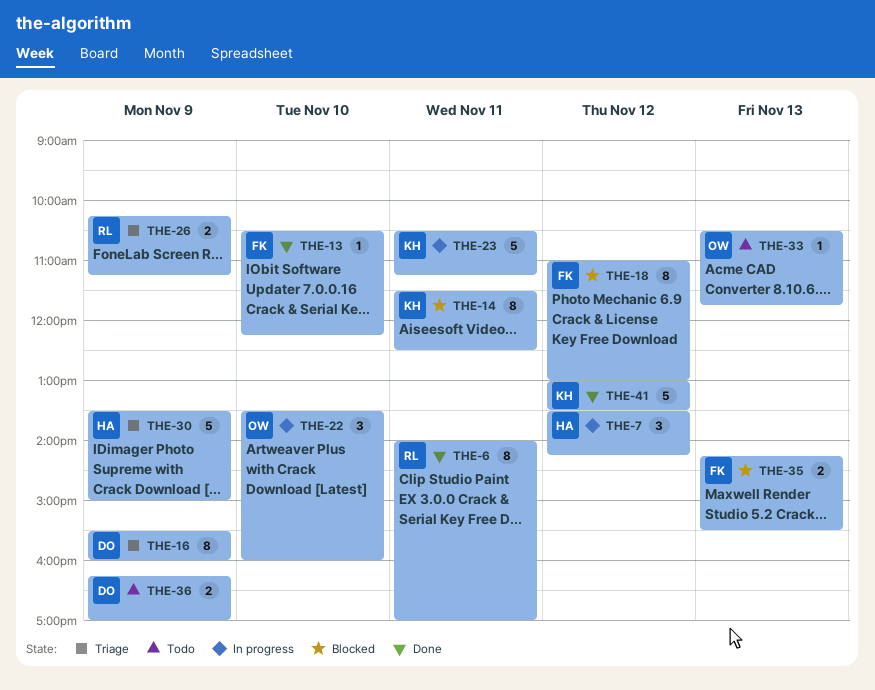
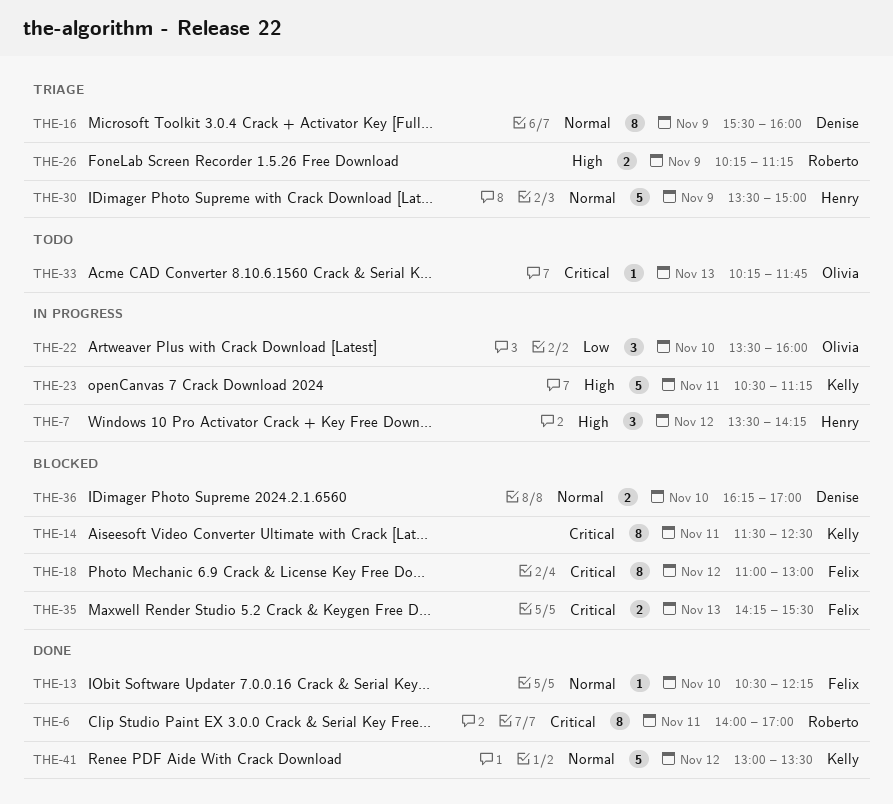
THE-33, begins: 10:30 -> 10:15
THE-36, status: Todo -> Blocked
THE-36, day: Nov 9 -> Nov 10

